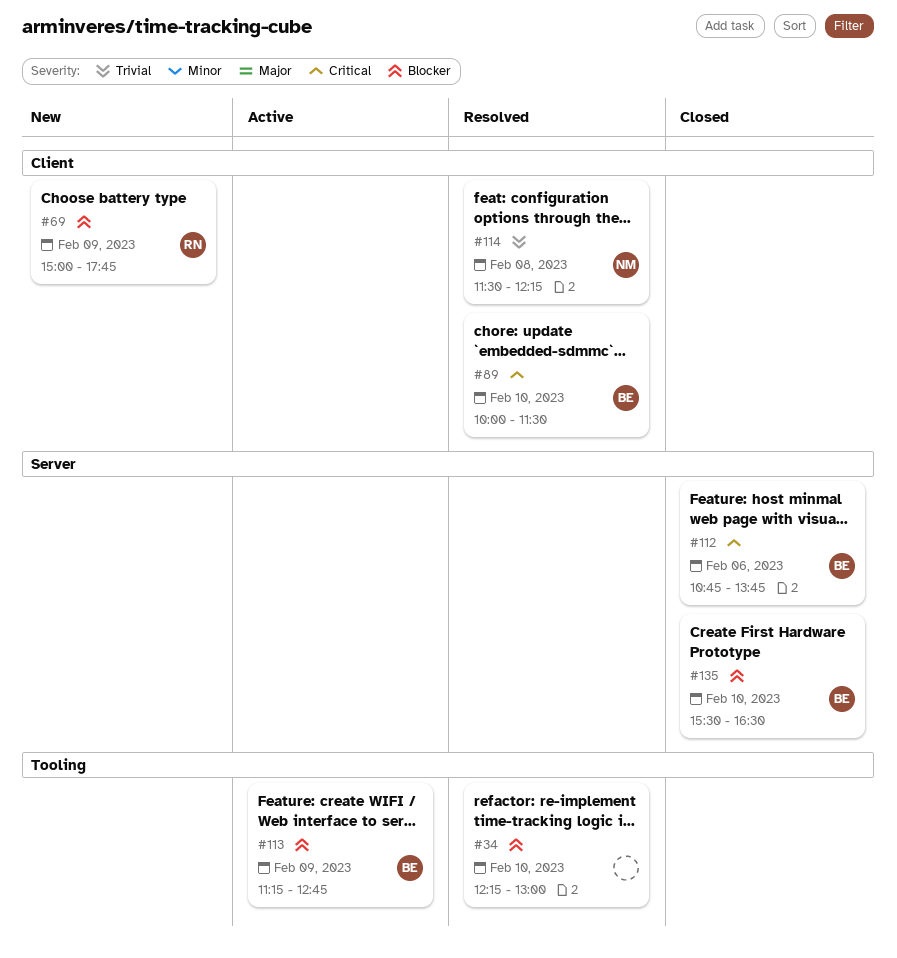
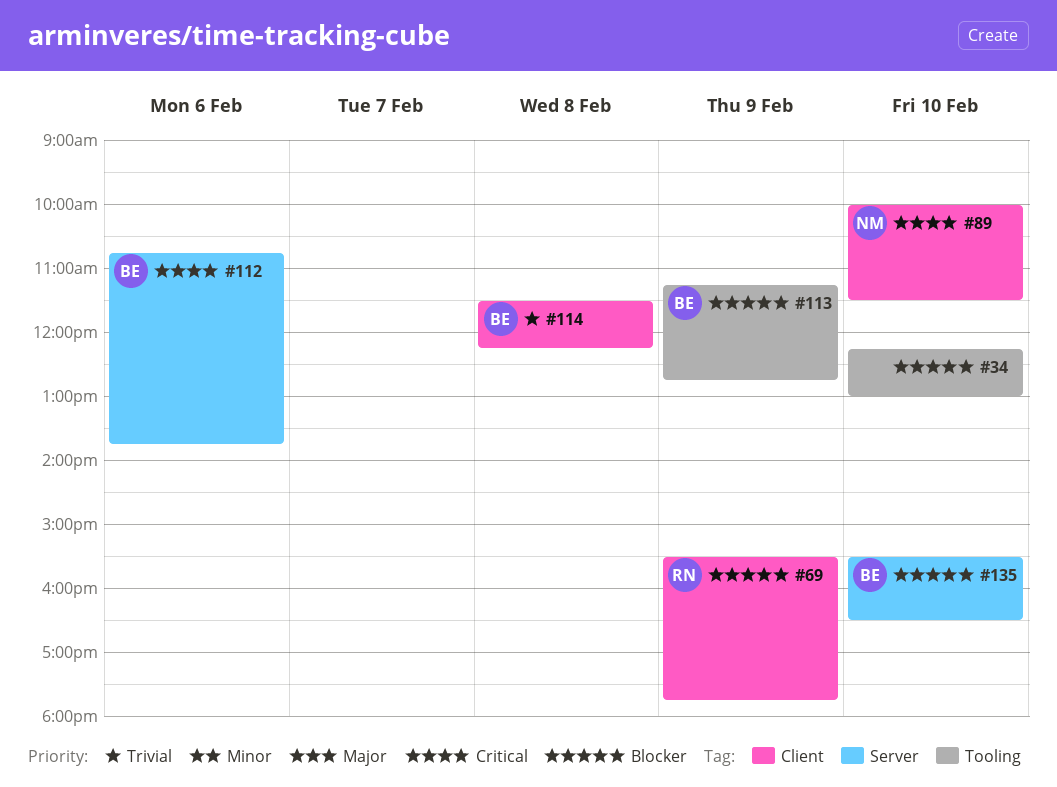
#69, begins: 15:00 -> 15:30
#89, owner: BE -> NM
#114, owner: NM -> BE

